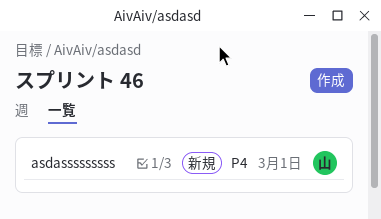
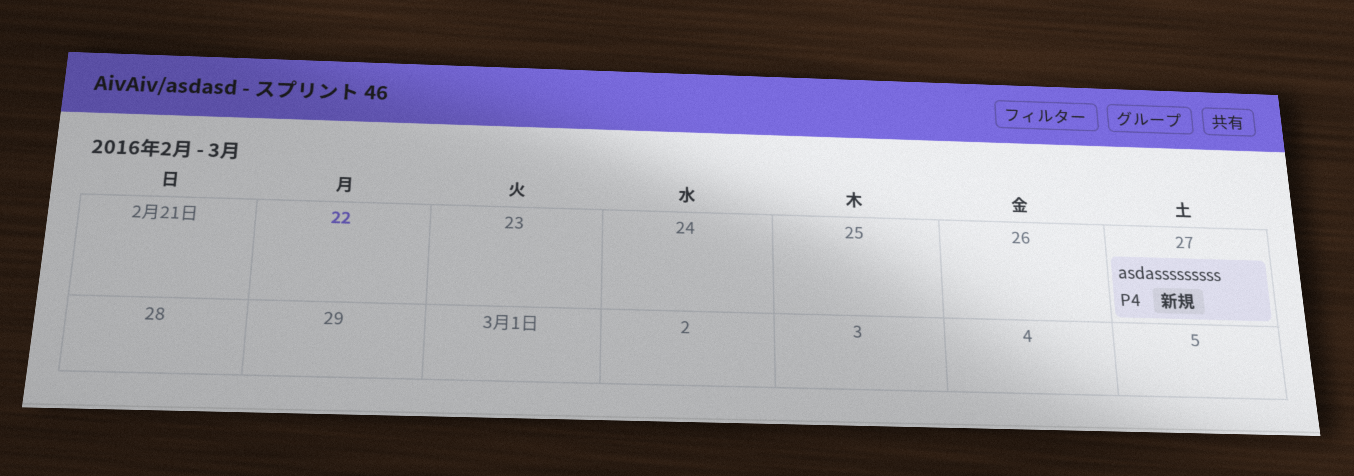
asdasssssssss, due: Mar 1 -> Feb 27

